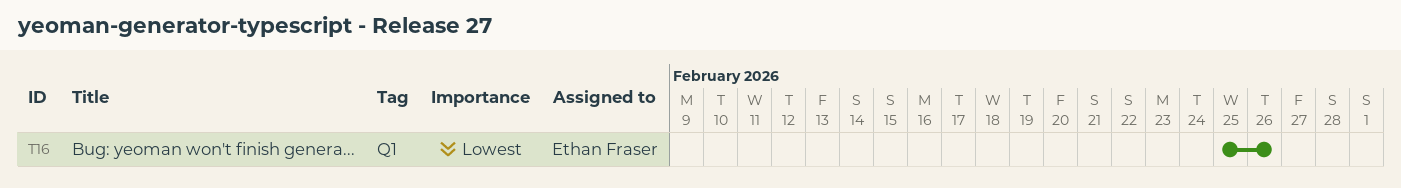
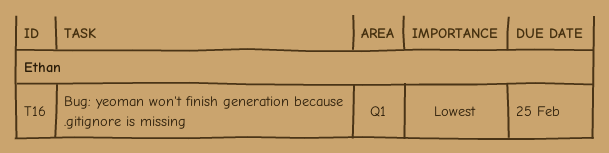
T16, due: Feb 26 -> Feb 25

